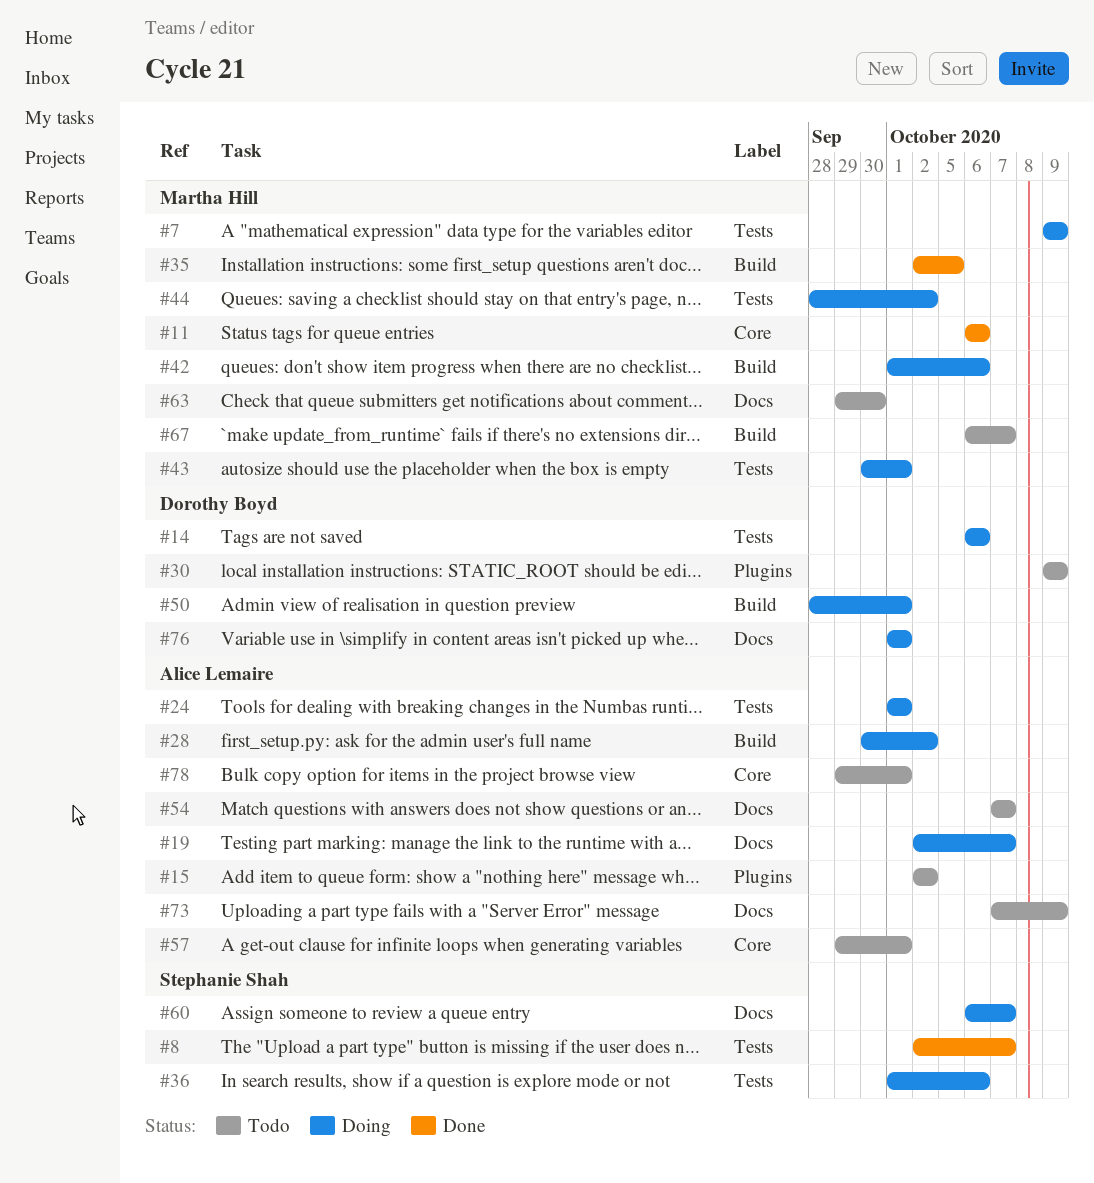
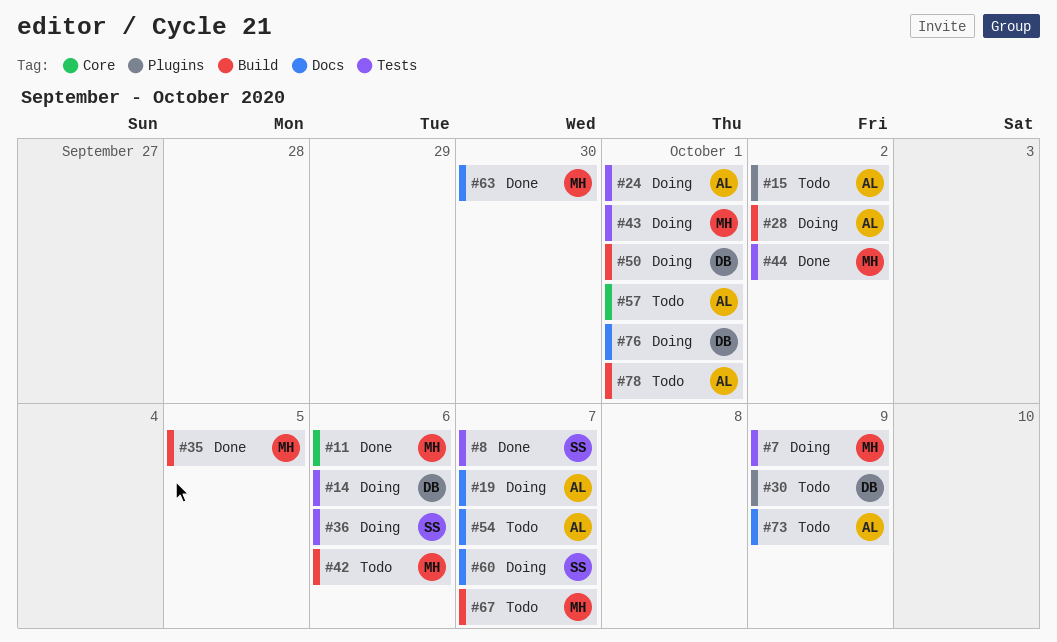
#42, status: Doing -> Todo
#44, status: Doing -> Done
#63, status: Todo -> Done
#78, label: Core -> Build

